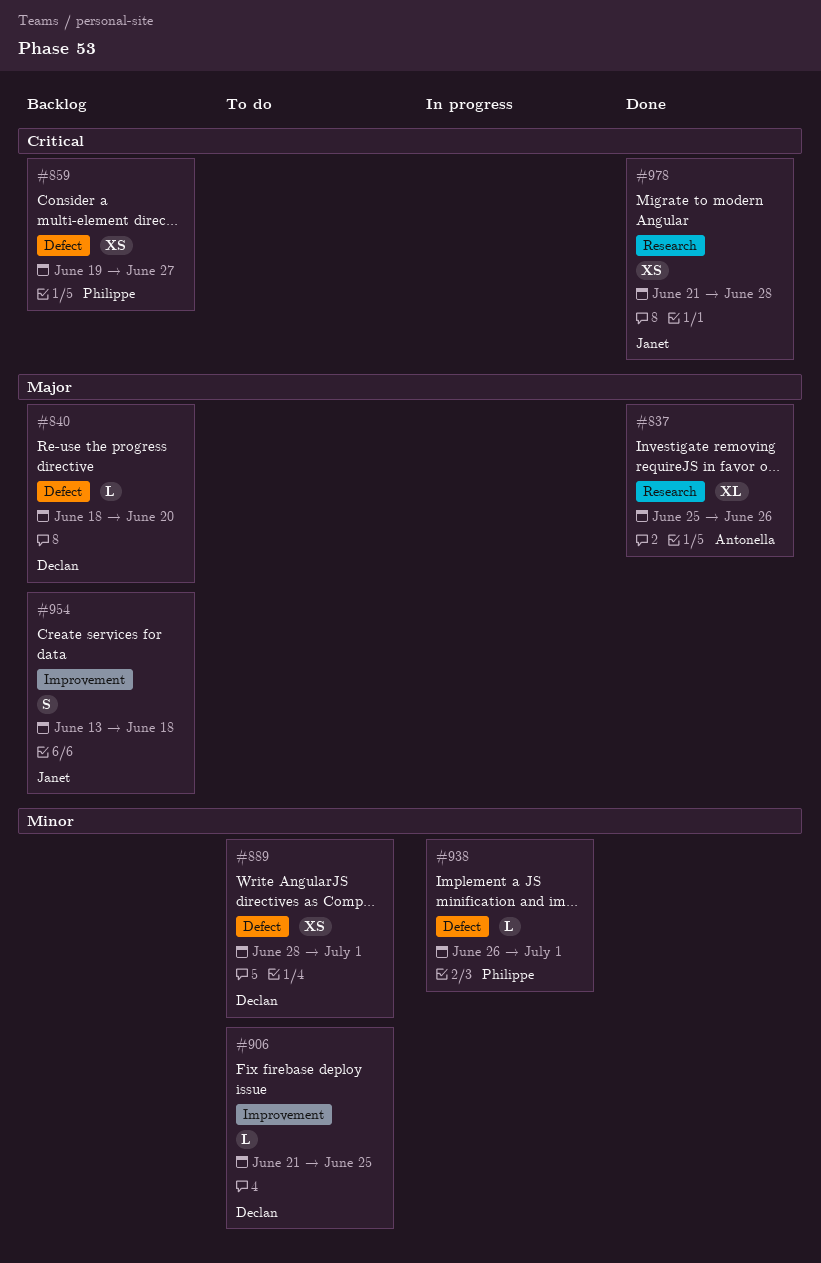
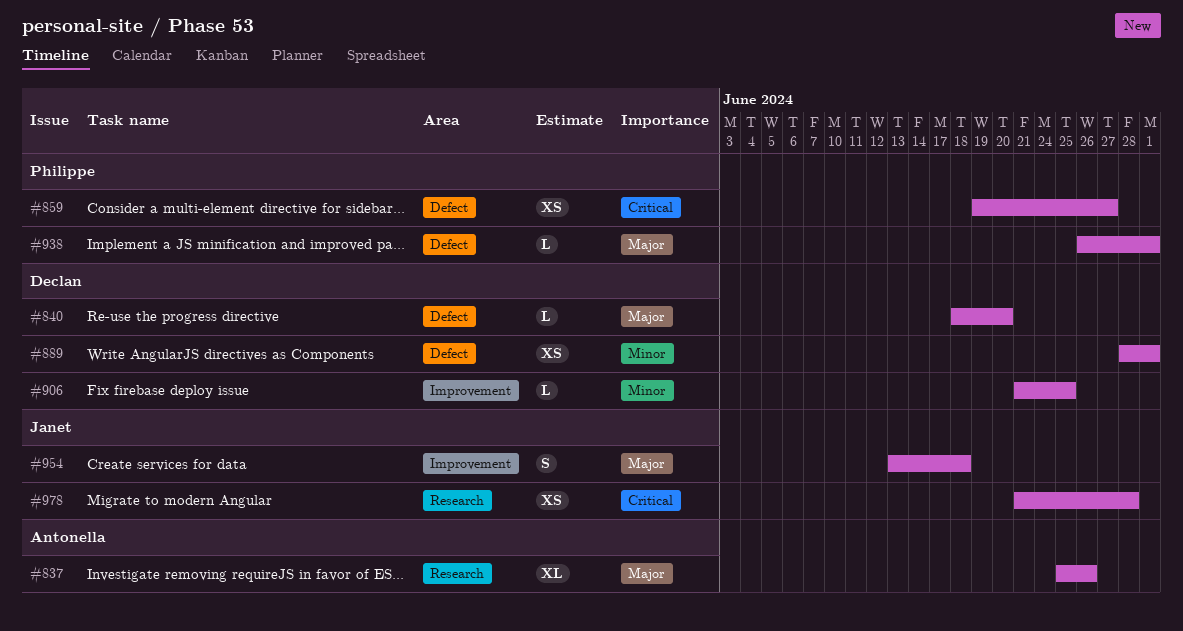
#938, priority: Minor -> Major

